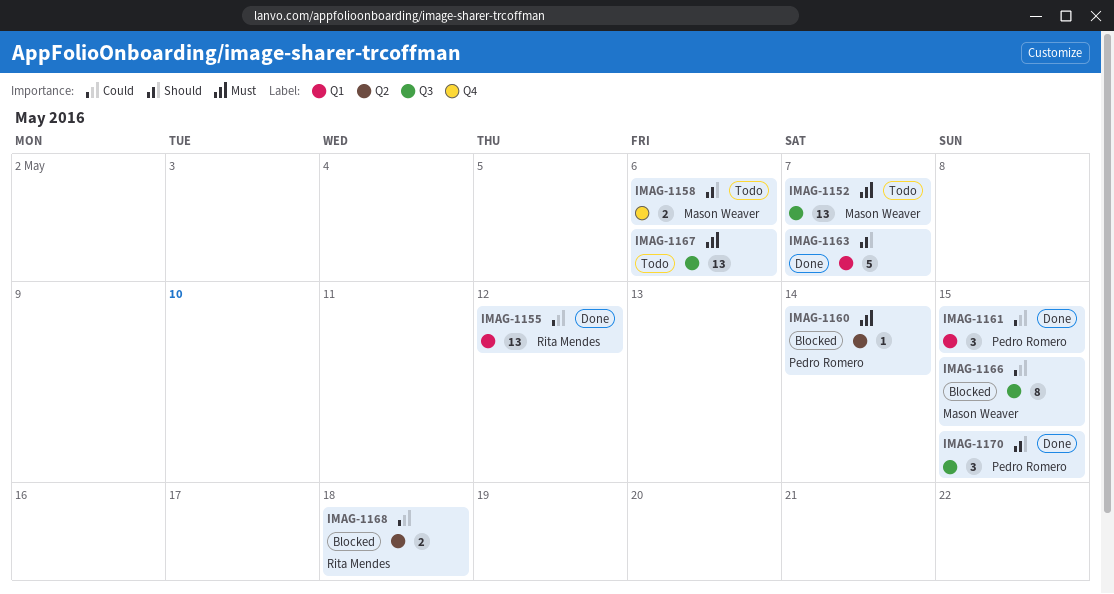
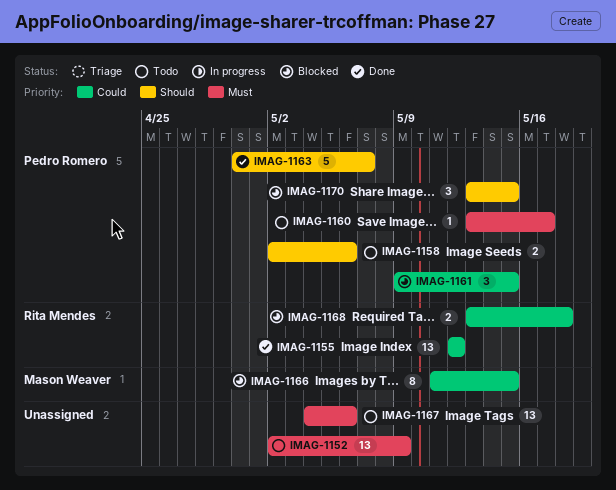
IMAG-1152, owner: Mason Weaver -> none
IMAG-1152, due: May 7 -> May 9
IMAG-1158, owner: Mason Weaver -> Pedro Romero
IMAG-1160, status: Blocked -> Todo
IMAG-1160, due: May 14 -> May 17
IMAG-1161, status: Done -> Blocked
IMAG-1163, owner: none -> Pedro Romero
IMAG-1170, status: Done -> Blocked

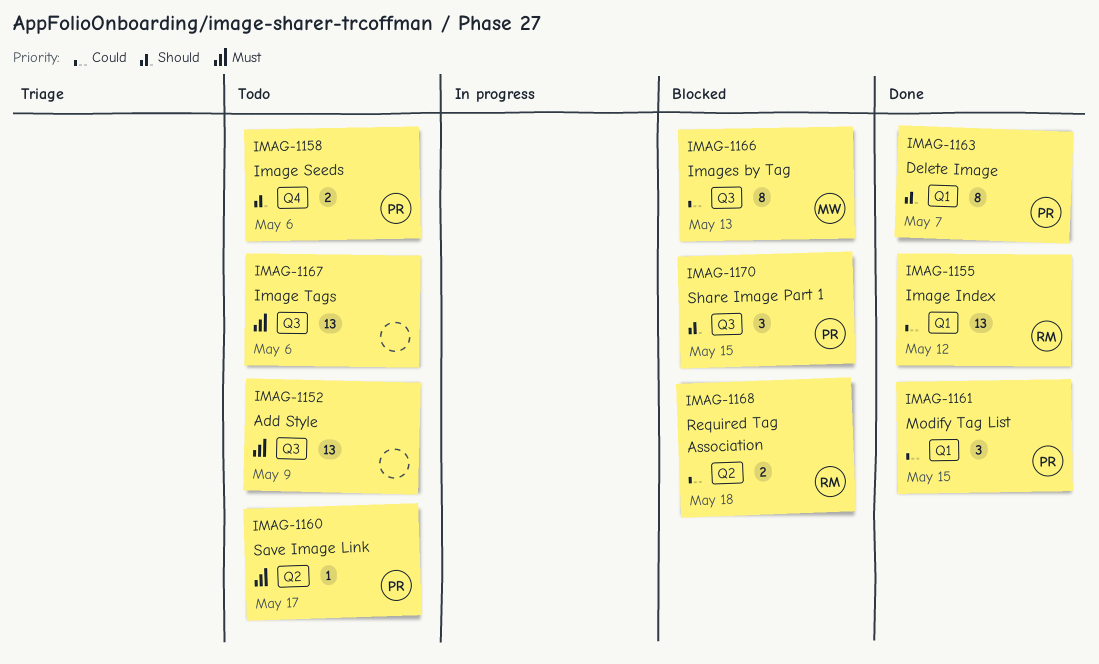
IMAG-1161, status: Blocked -> Done
IMAG-1163, estimate: 5 -> 8
IMAG-1166, due: May 15 -> May 13

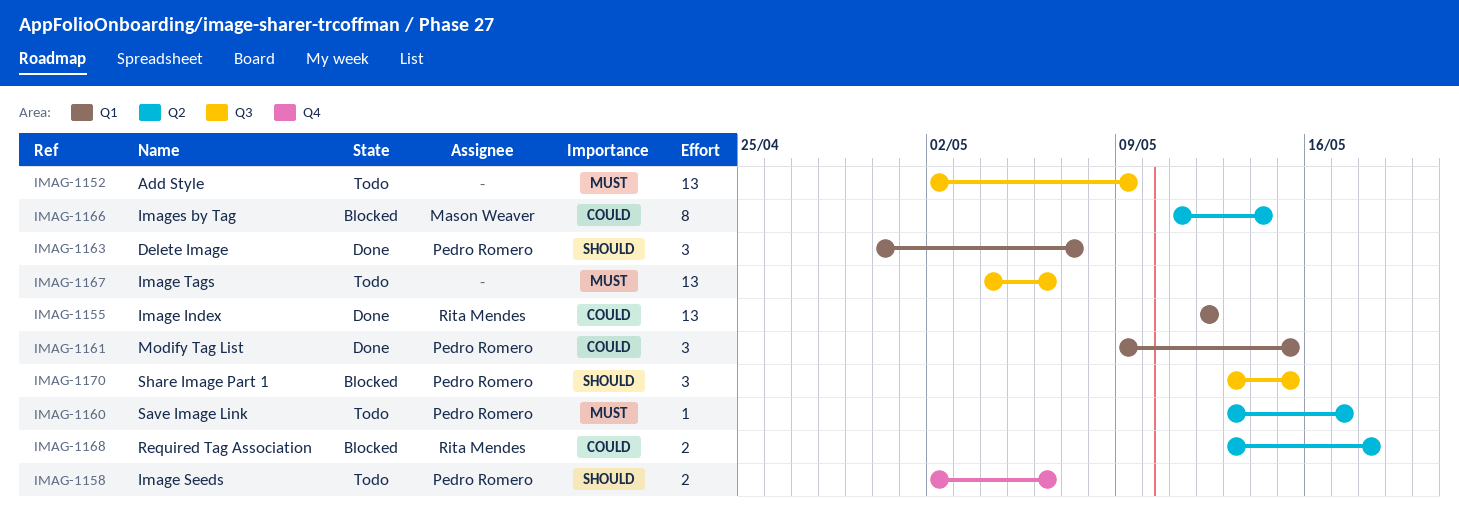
IMAG-1163, estimate: 8 -> 3
IMAG-1166, label: Q3 -> Q2
IMAG-1166, due: May 13 -> May 14

